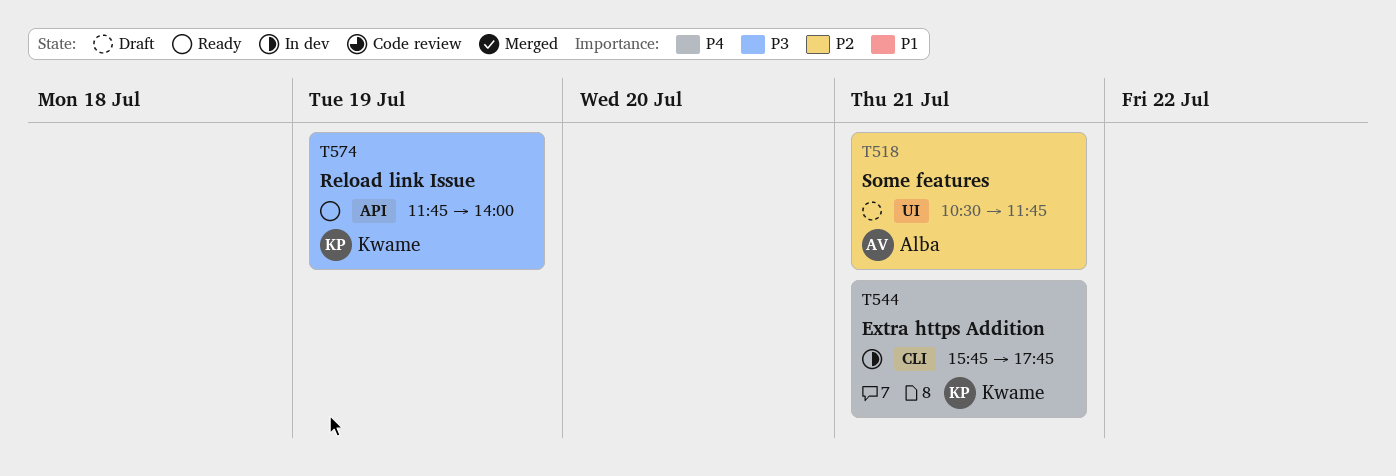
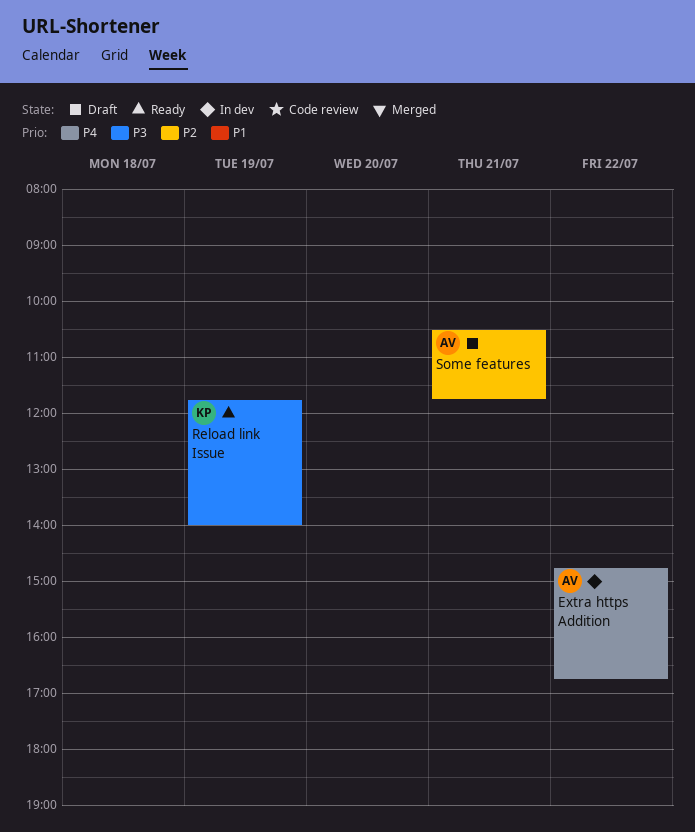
Extra https Addition, owner: Kwame -> Alba
Extra https Addition, day: Jul 21 -> Jul 22
Extra https Addition, begins: 15:45 -> 14:45
Extra https Addition, ends: 17:45 -> 16:45

